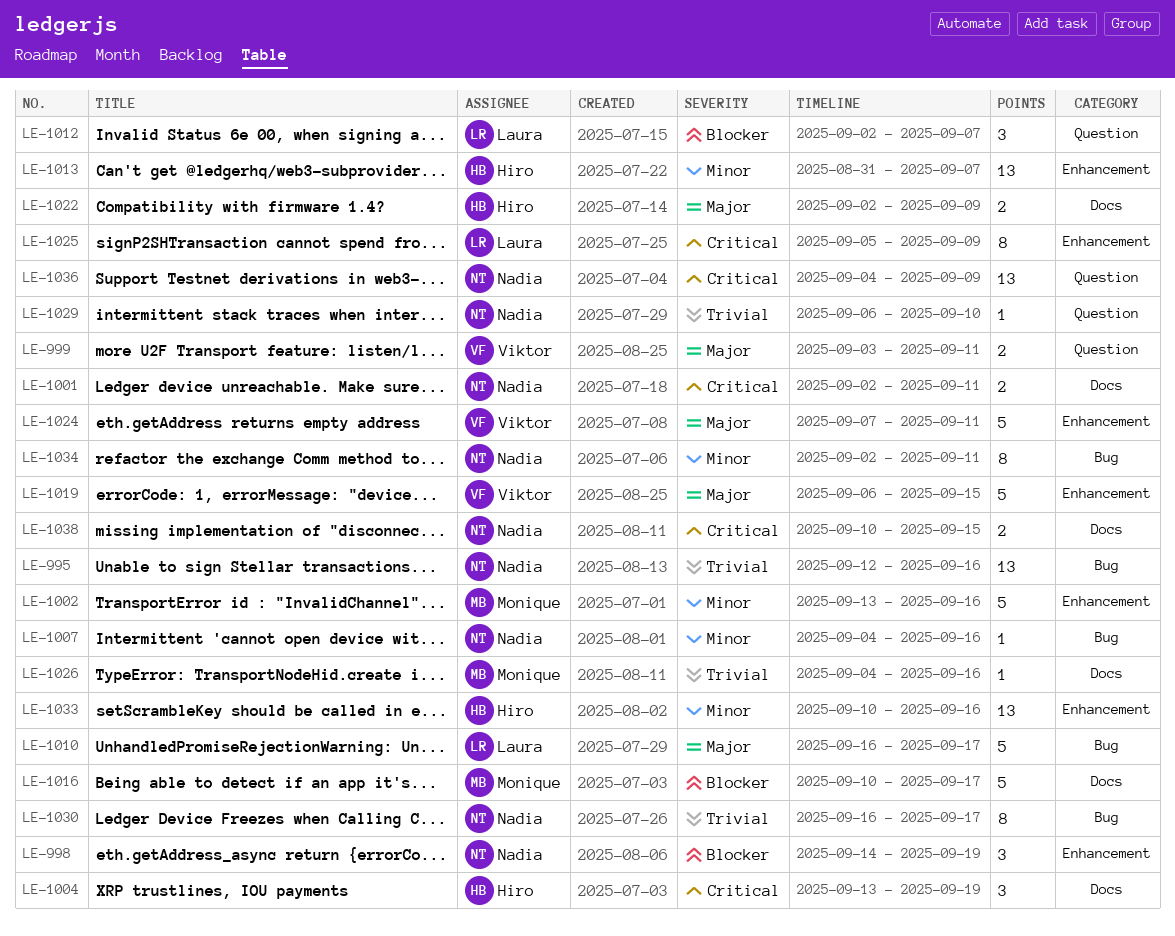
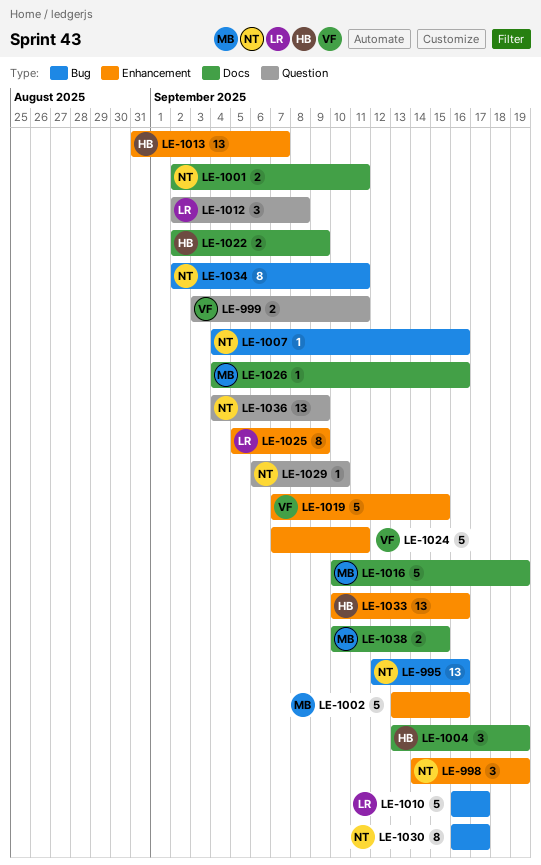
LE-1012, due: Sep 7 -> Sep 8
LE-1016, due: Sep 17 -> Sep 19
LE-1019, start: Sep 6 -> Sep 7
LE-1038, owner: Nadia -> Monique

